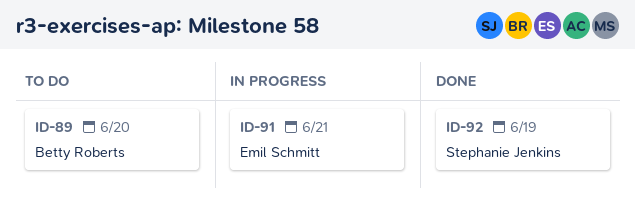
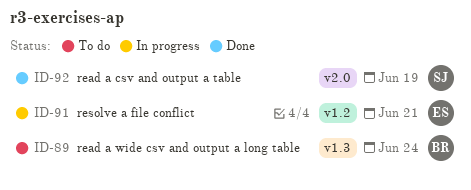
ID-89, due: Jun 20 -> Jun 24

